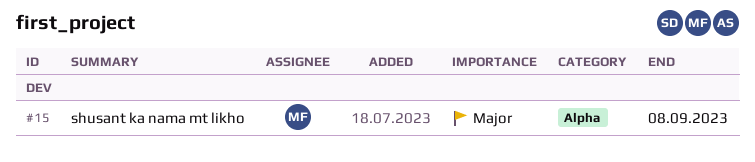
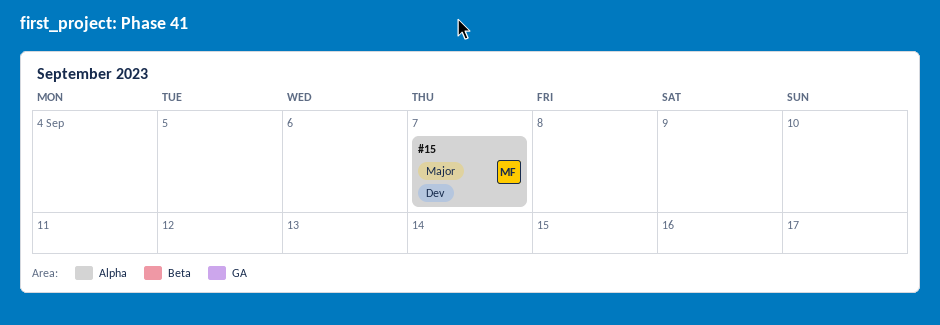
#15, due: Sep 8 -> Sep 7

